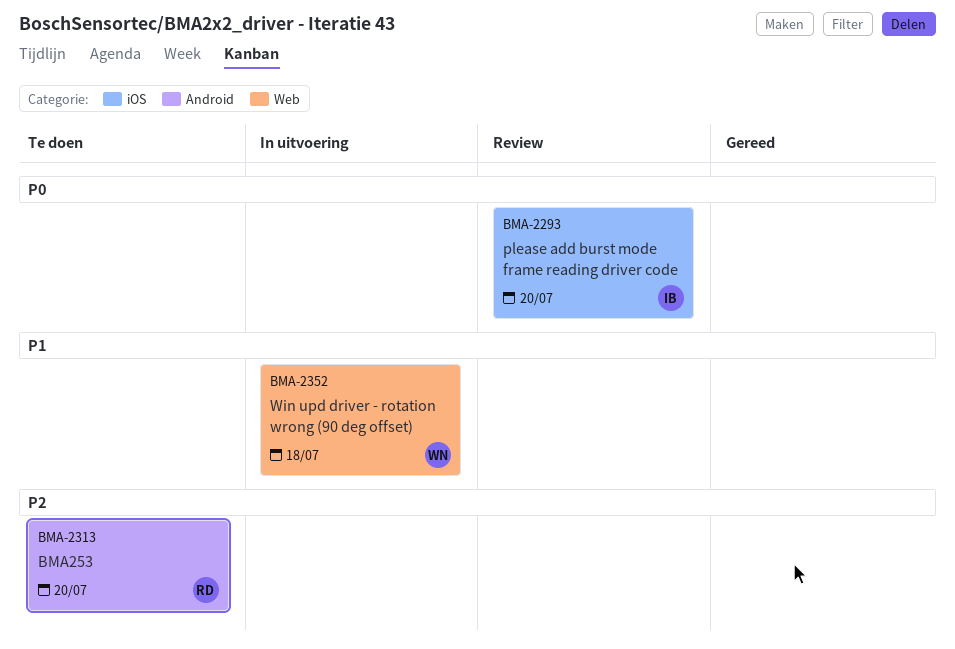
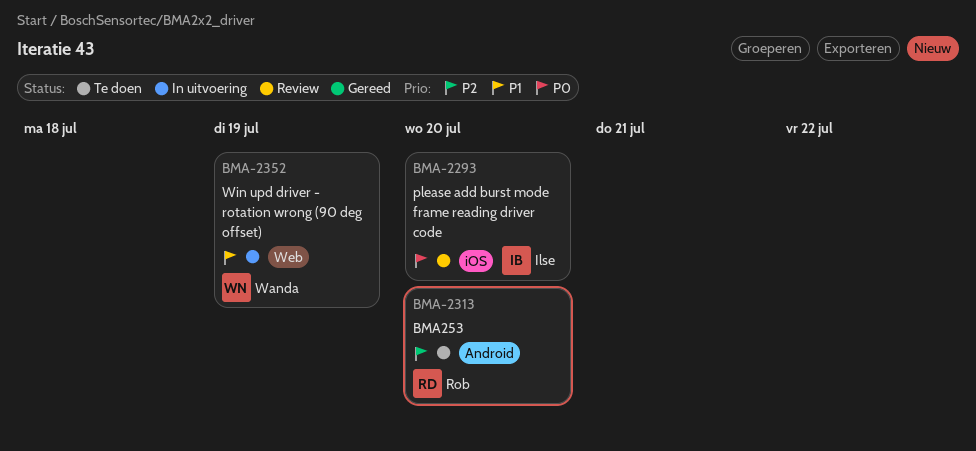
BMA-2352, due: Jul 18 -> Jul 19

